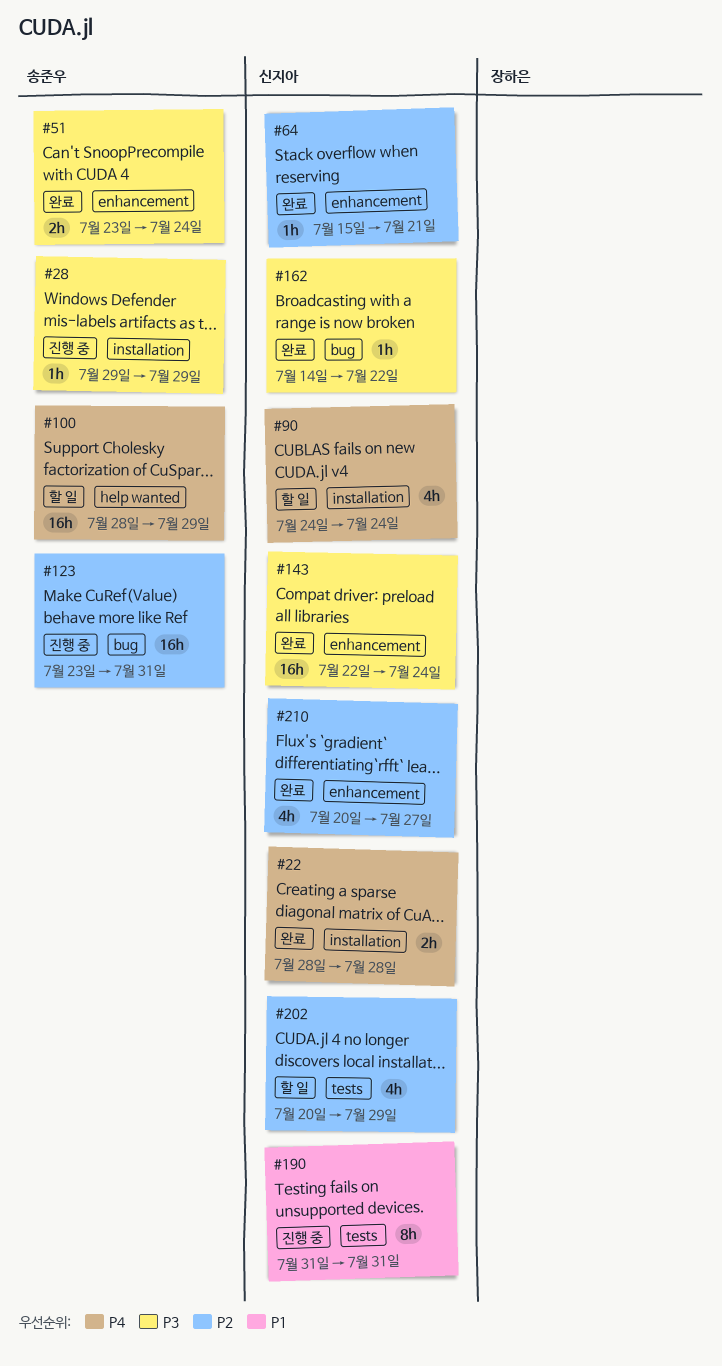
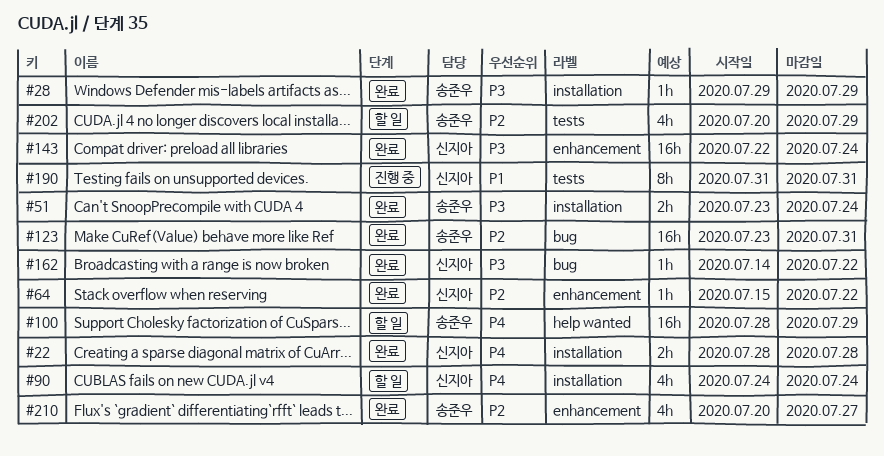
#28, status: 진행 중 -> 완료
#51, label: enhancement -> installation
#64, due: Jul 21 -> Jul 22
#123, status: 진행 중 -> 완료
#202, owner: 신지아 -> 송준우
#210, owner: 신지아 -> 송준우

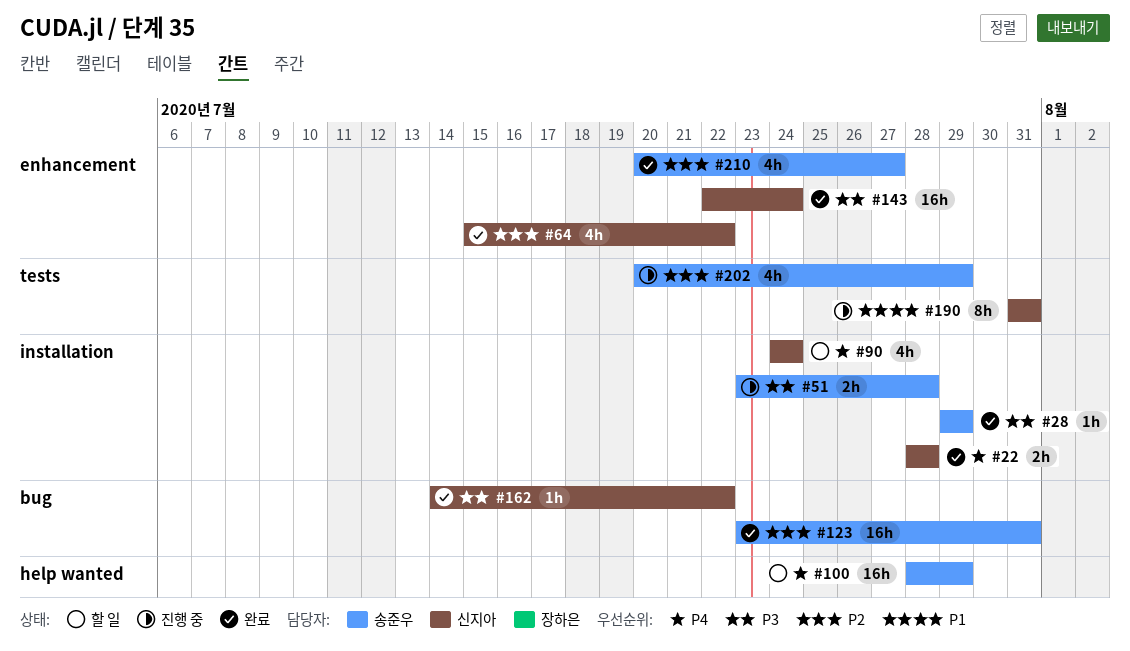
#51, status: 완료 -> 진행 중
#51, due: Jul 24 -> Jul 28
#64, estimate: 1h -> 4h
#202, status: 할 일 -> 진행 중

